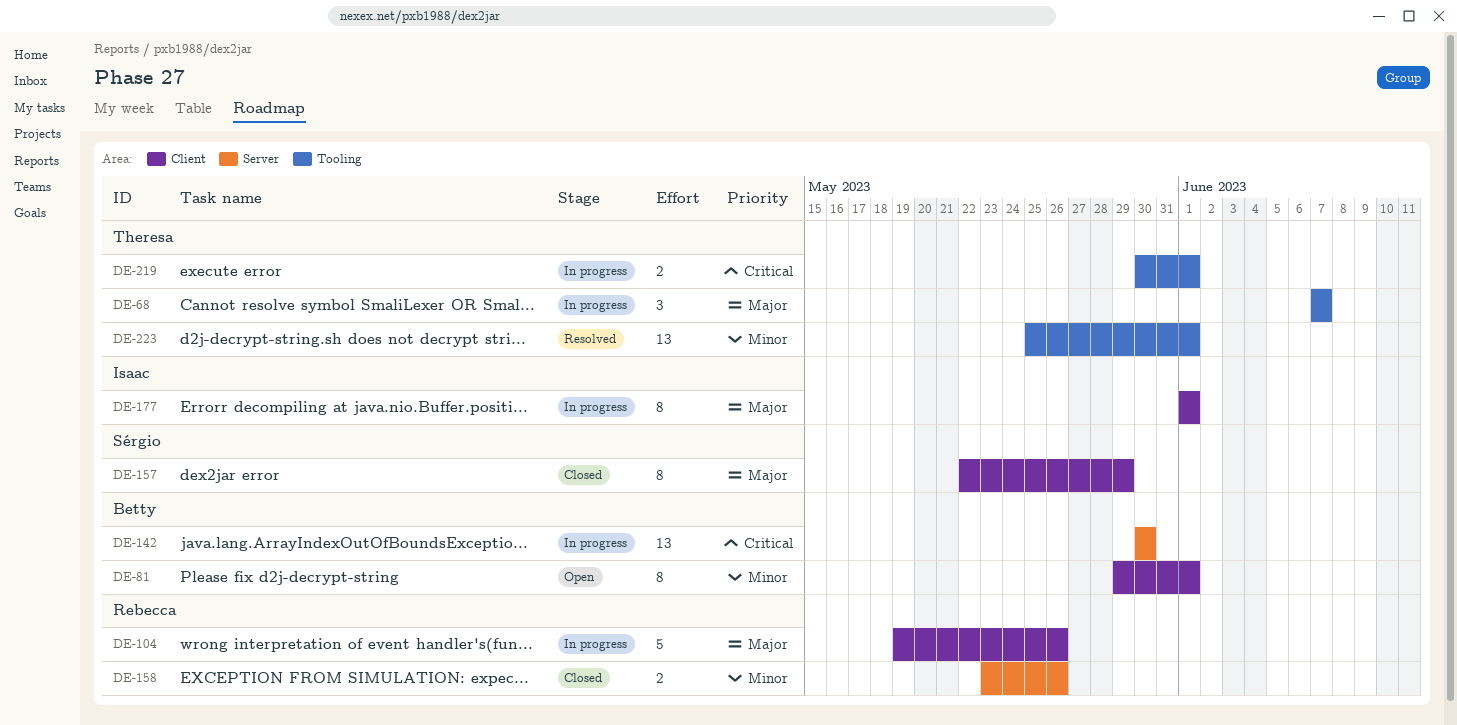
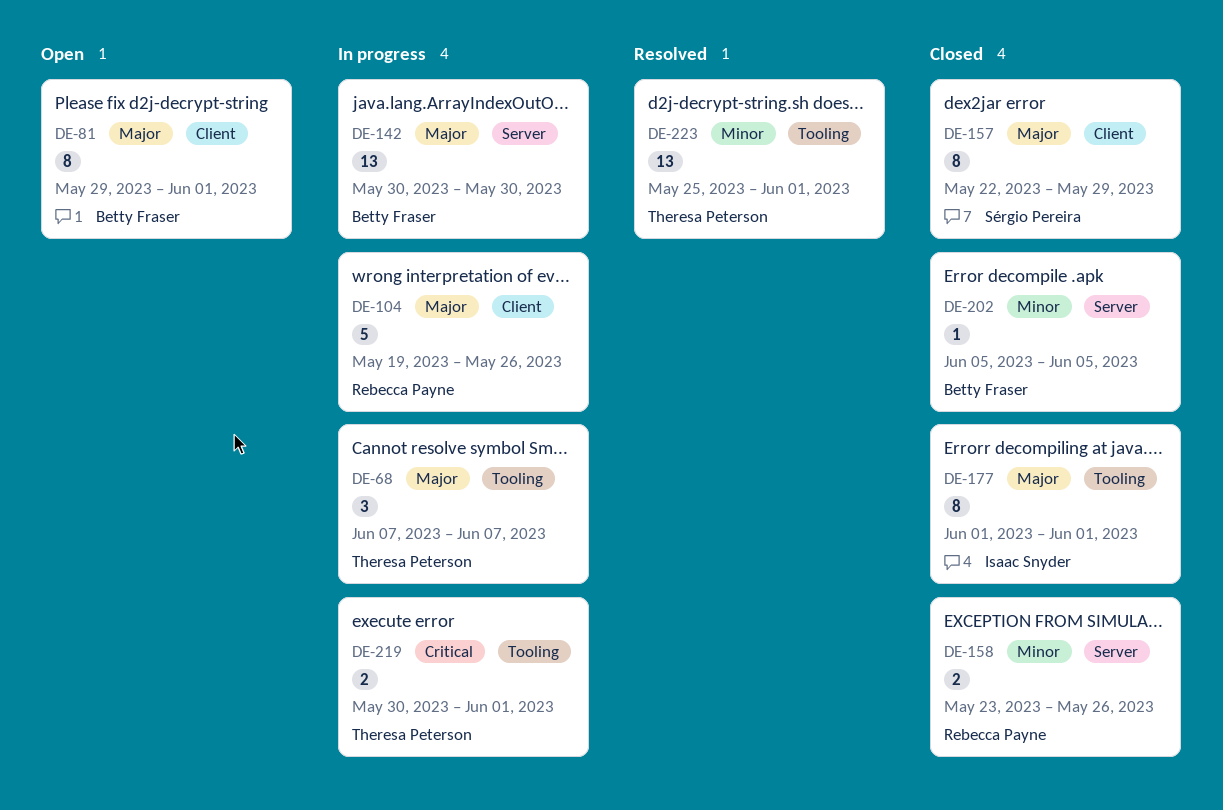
DE-81, priority: Minor -> Major
DE-142, priority: Critical -> Major
DE-177, status: In progress -> Closed
DE-177, label: Client -> Tooling
DE-202: none -> present

